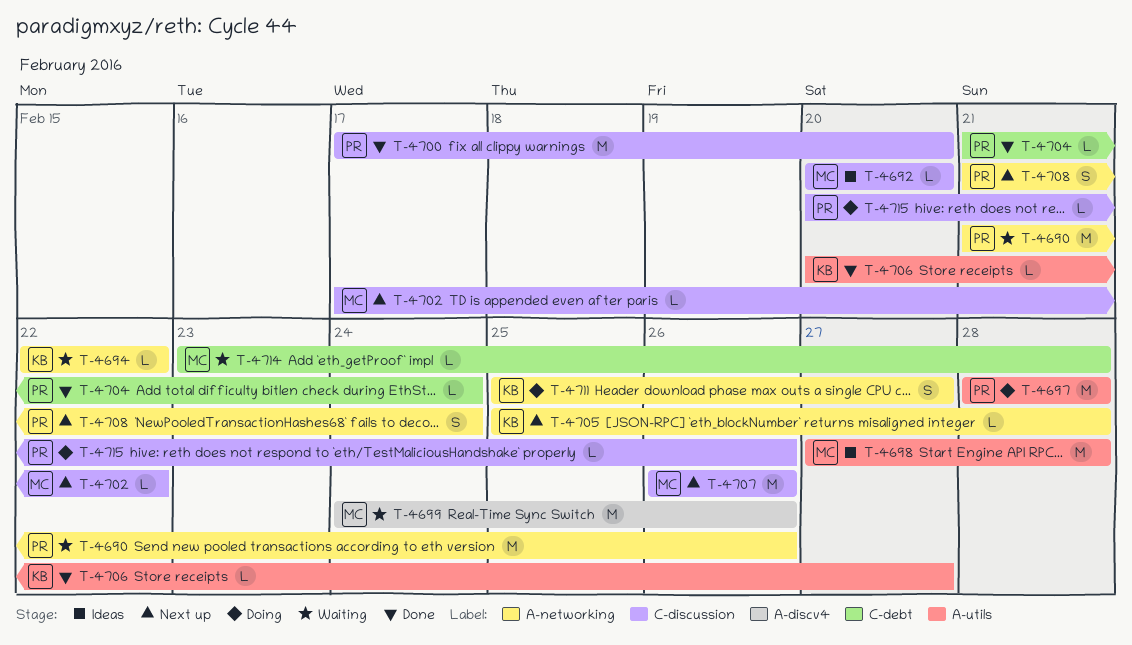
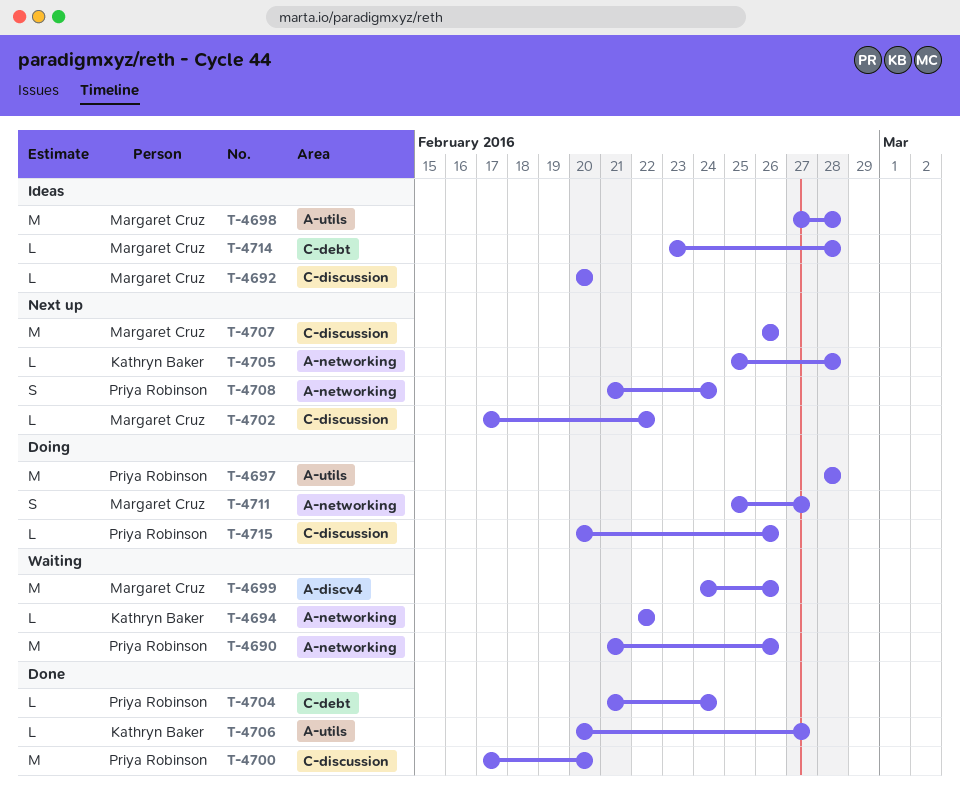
T-4711, owner: Kathryn Baker -> Margaret Cruz
T-4714, status: Waiting -> Ideas

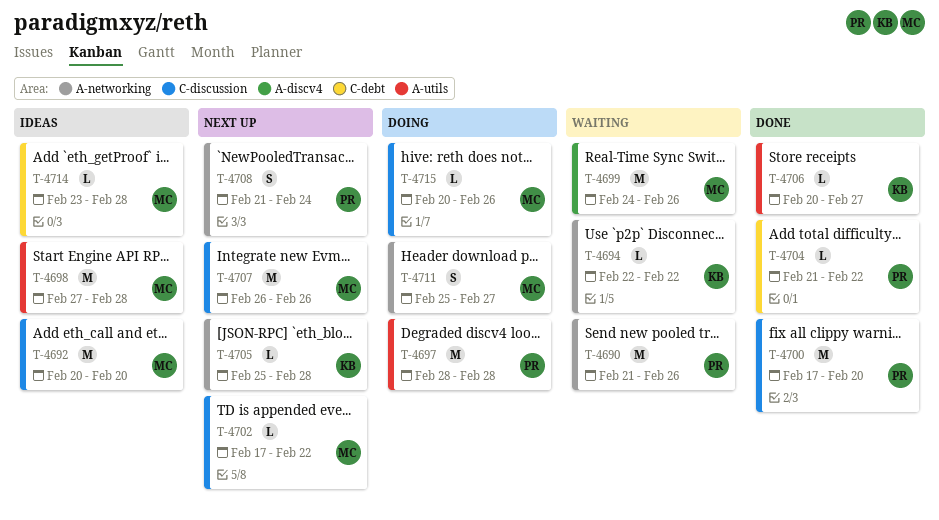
T-4692, estimate: L -> M
T-4704, due: Feb 24 -> Feb 22
T-4715, owner: Priya Robinson -> Margaret Cruz

